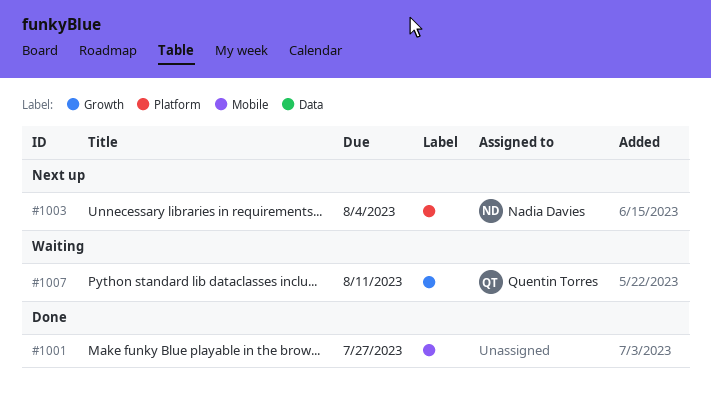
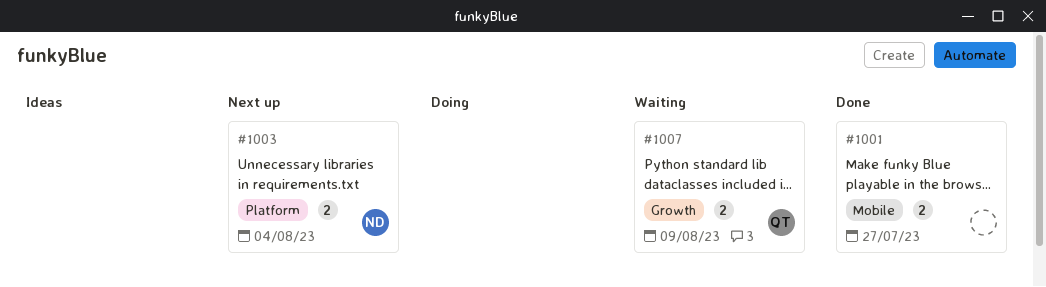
#1007, due: Aug 11 -> Aug 9

